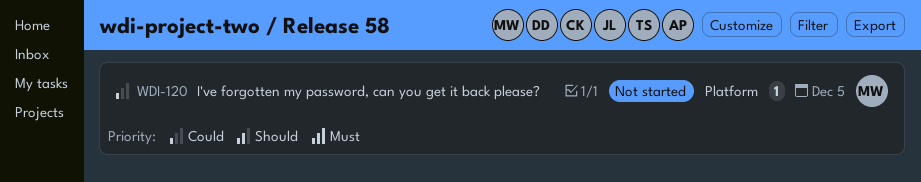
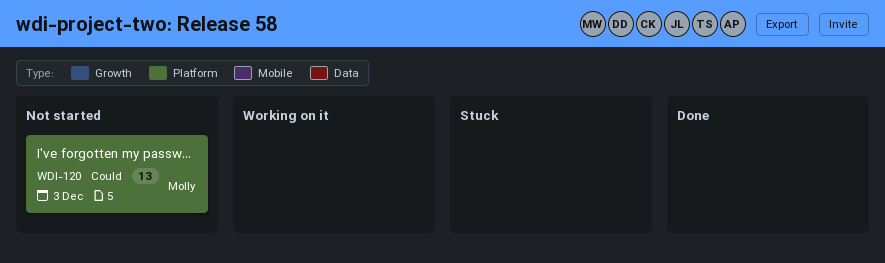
WDI-120, estimate: 1 -> 13
WDI-120, due: Dec 5 -> Dec 3

